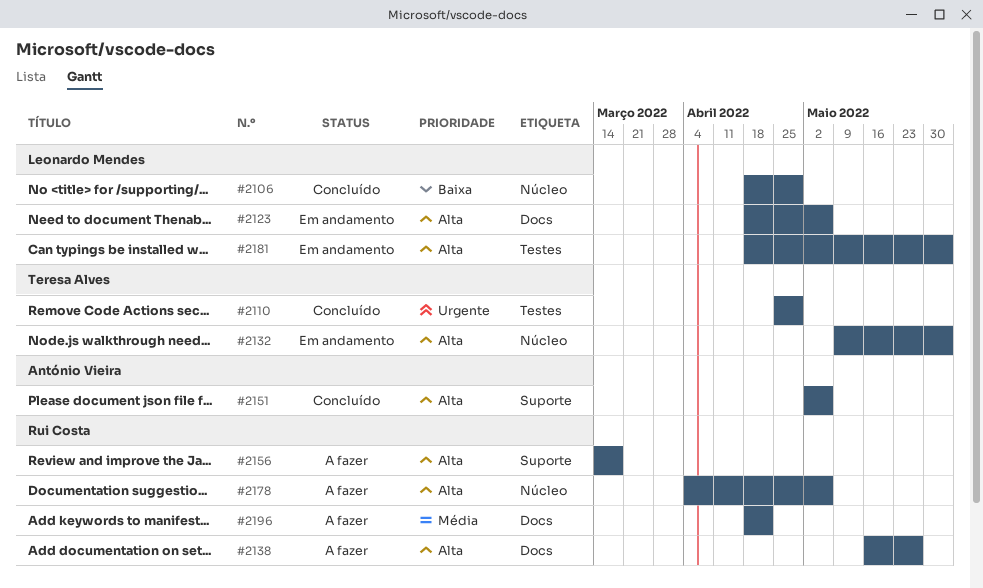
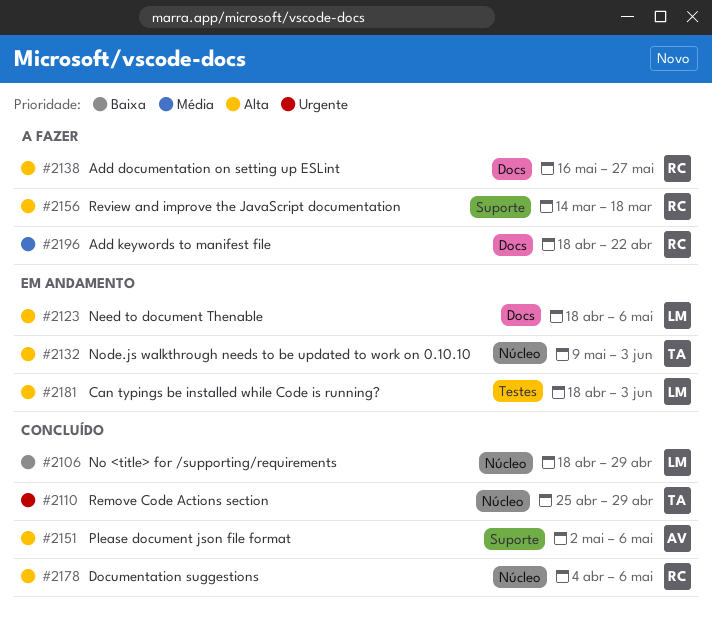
#2110, label: Testes -> Núcleo
#2178, status: A fazer -> Concluído

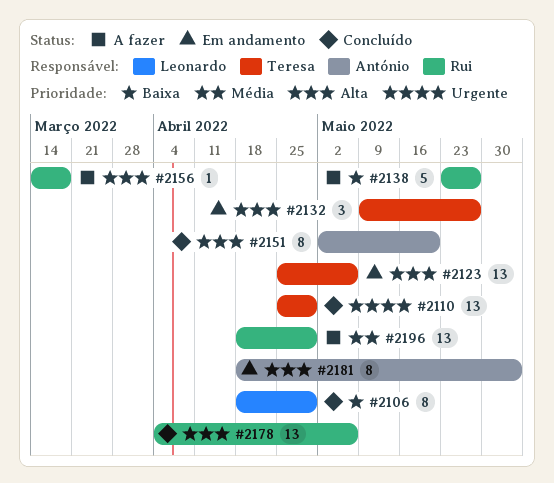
#2123, owner: Leonardo -> Teresa
#2123, start: Apr 18 -> Apr 25
#2132, due: Jun 3 -> May 27
#2138, priority: Alta -> Baixa
#2138, start: May 16 -> May 23
#2151, due: May 6 -> May 20
#2181, owner: Leonardo -> António
#2196, due: Apr 22 -> Apr 29

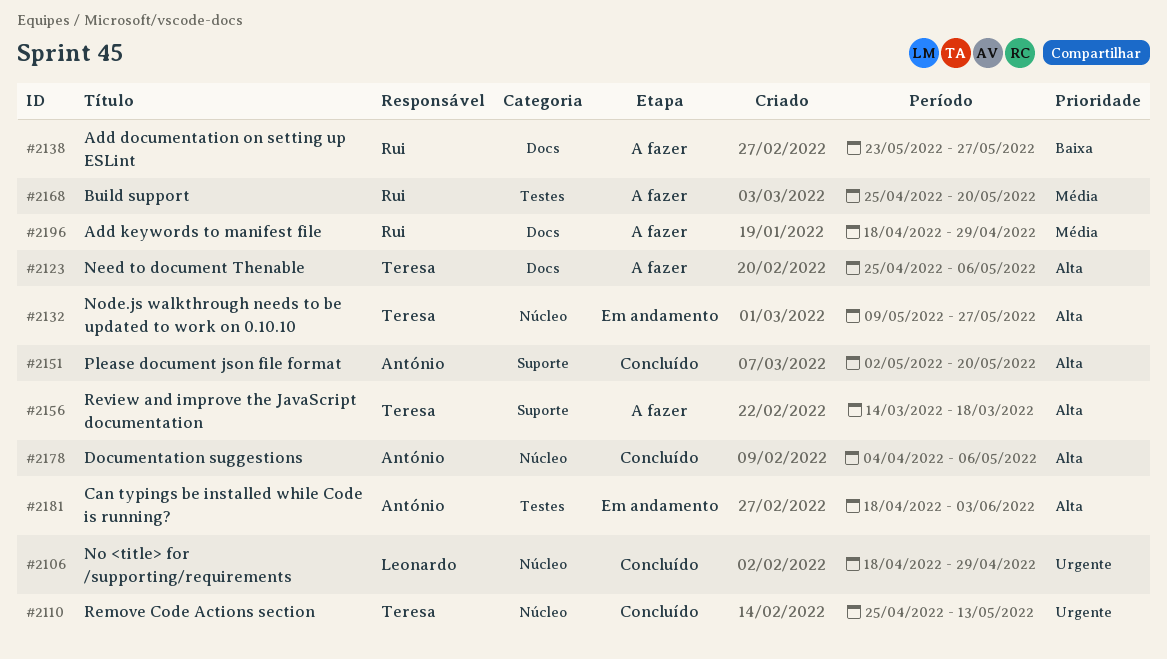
#2106, priority: Baixa -> Urgente
#2110, due: Apr 29 -> May 13
#2123, status: Em andamento -> A fazer
#2156, owner: Rui -> Teresa
#2168: none -> present
#2178, owner: Rui -> António

